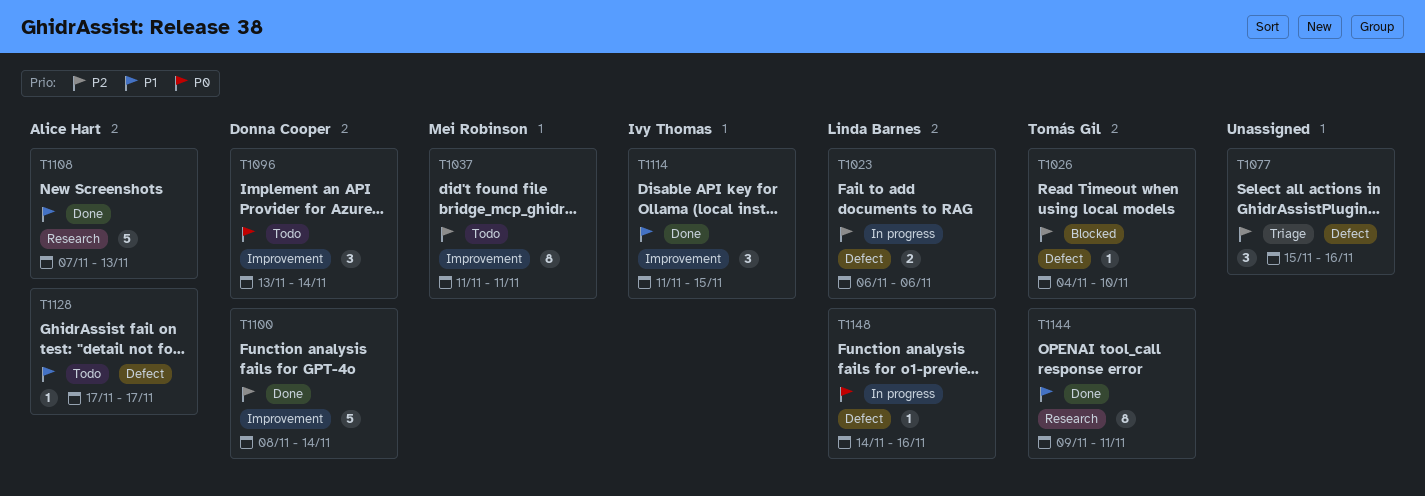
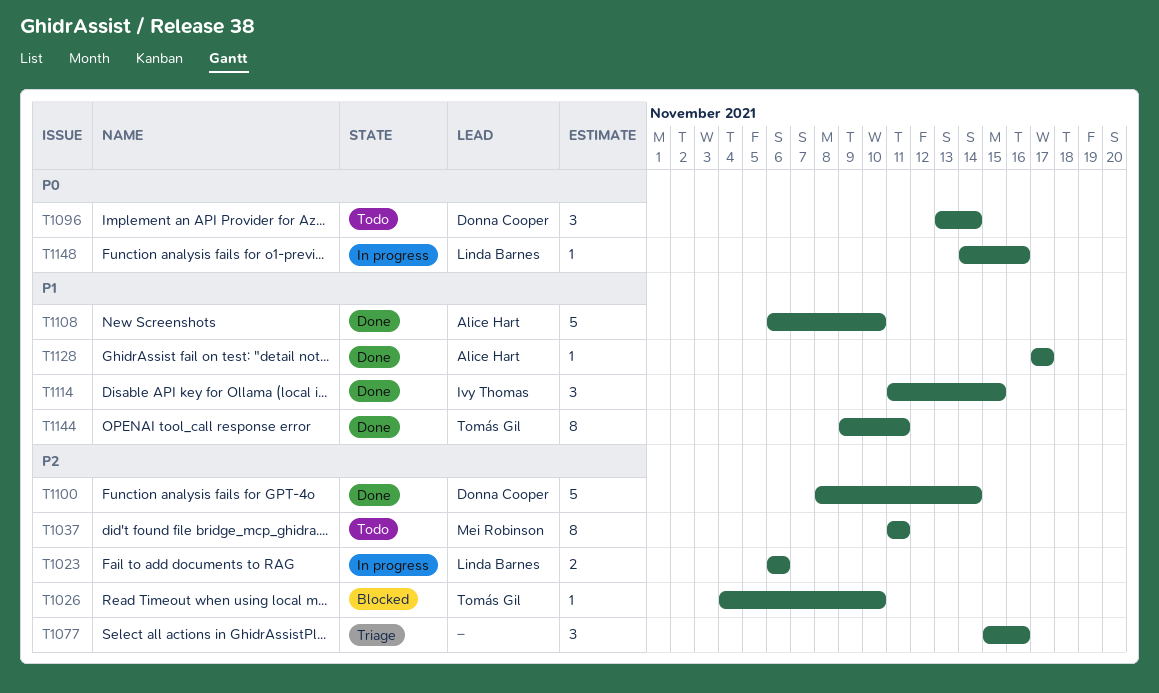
T1108, start: Nov 7 -> Nov 6
T1108, due: Nov 13 -> Nov 10
T1128, status: Todo -> Done

